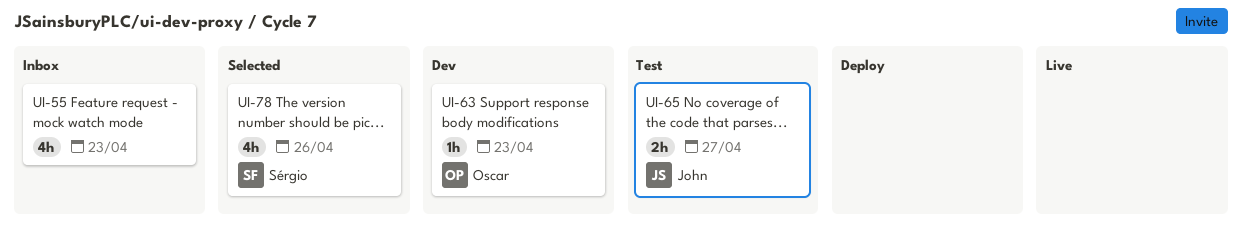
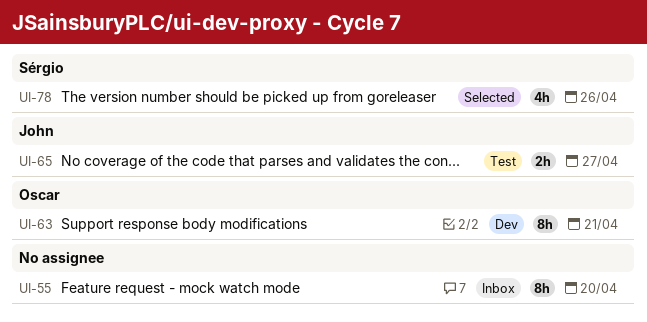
UI-55, estimate: 4h -> 8h
UI-55, due: Apr 23 -> Apr 20
UI-63, estimate: 1h -> 8h
UI-63, due: Apr 23 -> Apr 21

